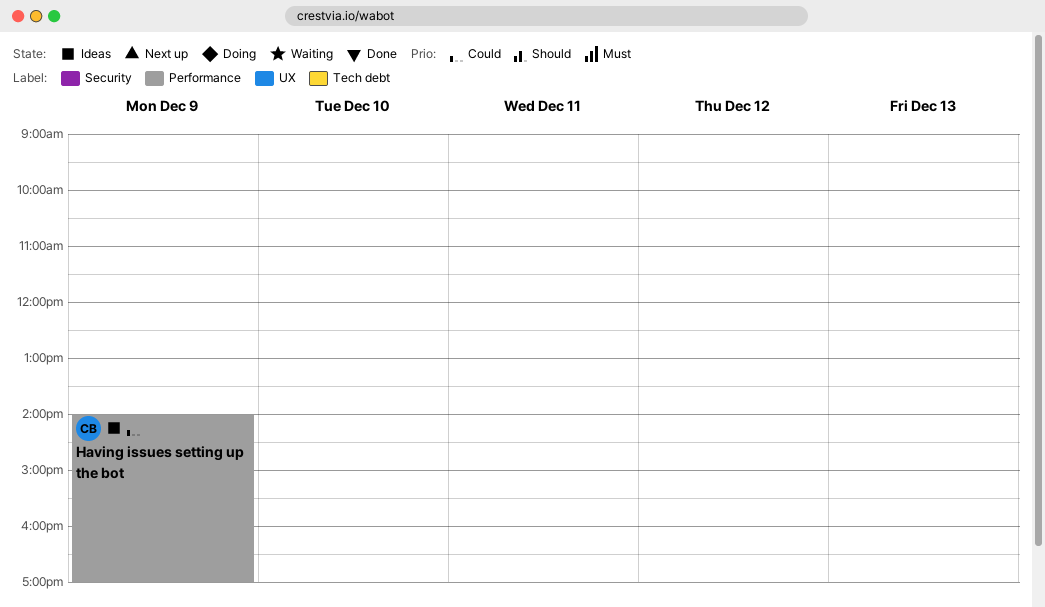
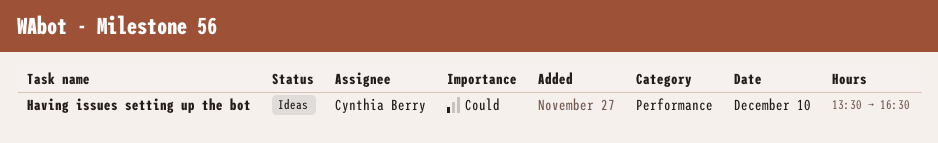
Having issues setting up the bot, day: Dec 9 -> Dec 10
Having issues setting up the bot, begins: 14:00 -> 13:30
Having issues setting up the bot, ends: 17:00 -> 16:30

